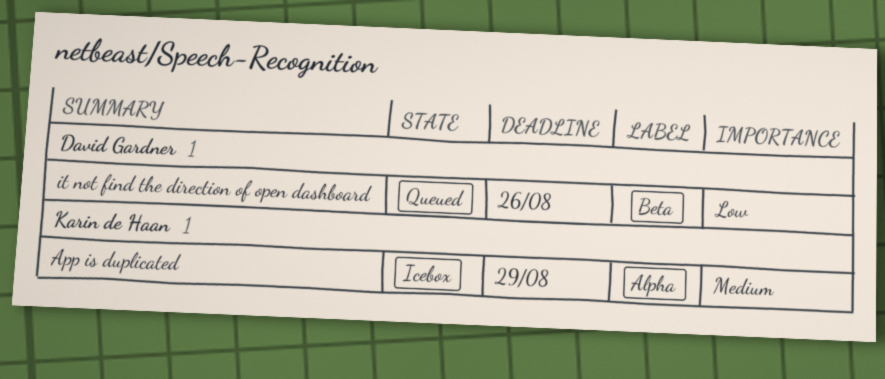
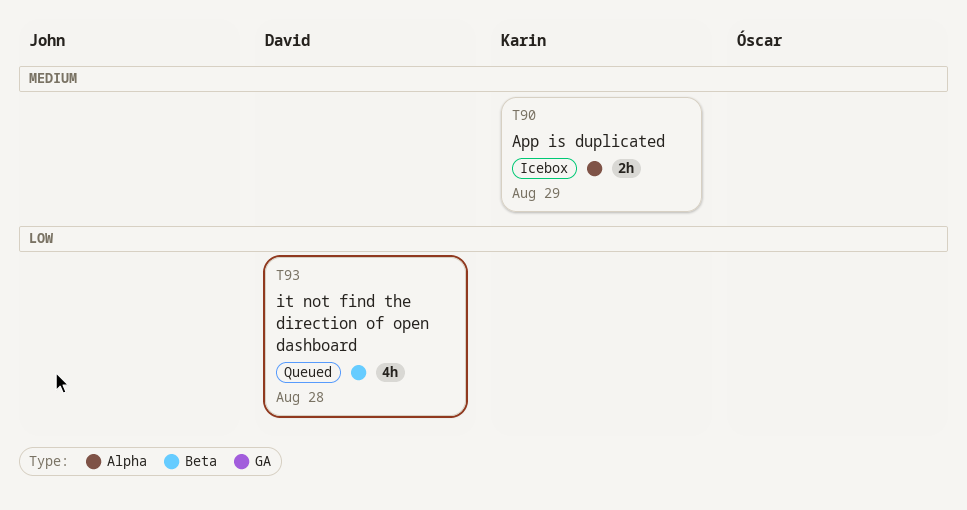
it not find the direction of open dashboard, due: Aug 26 -> Aug 28

